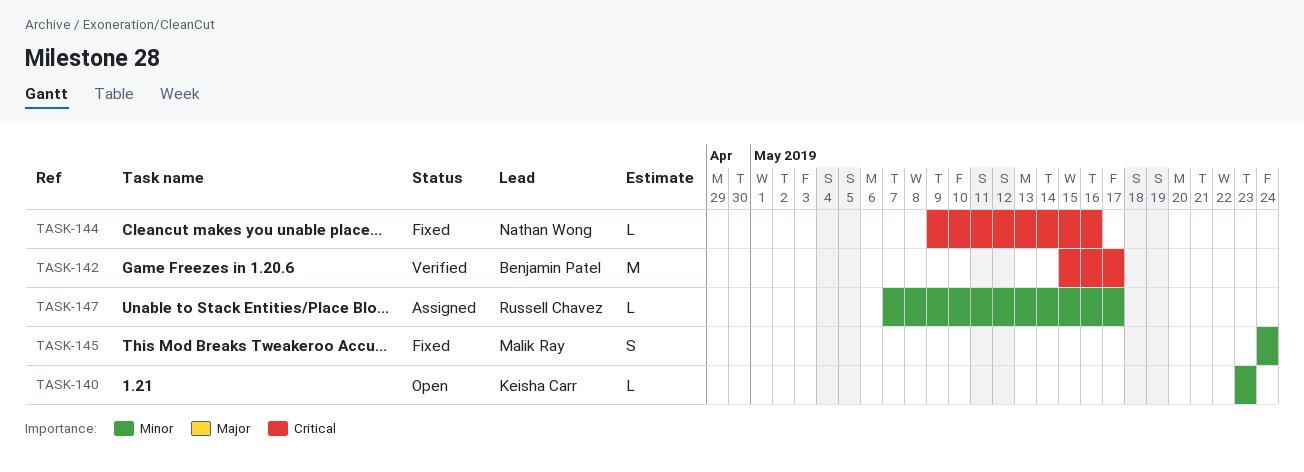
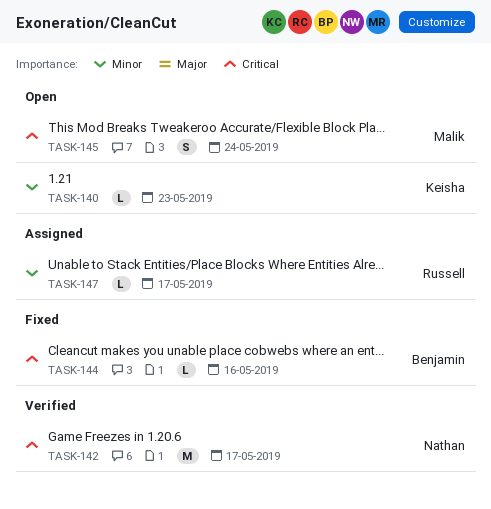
TASK-142, owner: Benjamin Patel -> Nathan Wong
TASK-144, owner: Nathan Wong -> Benjamin Patel
TASK-145, status: Fixed -> Open
TASK-145, priority: Minor -> Critical

